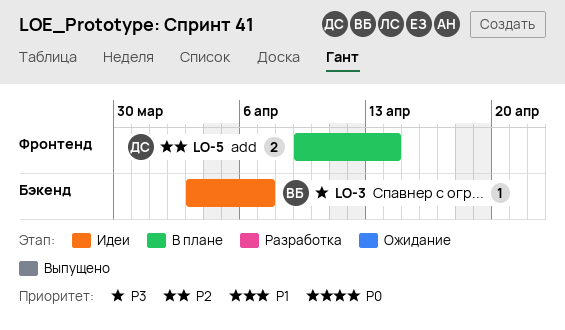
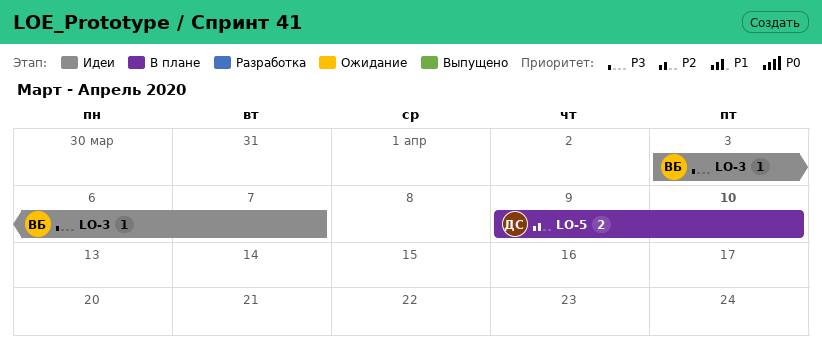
LO-5, due: Apr 14 -> Apr 10

